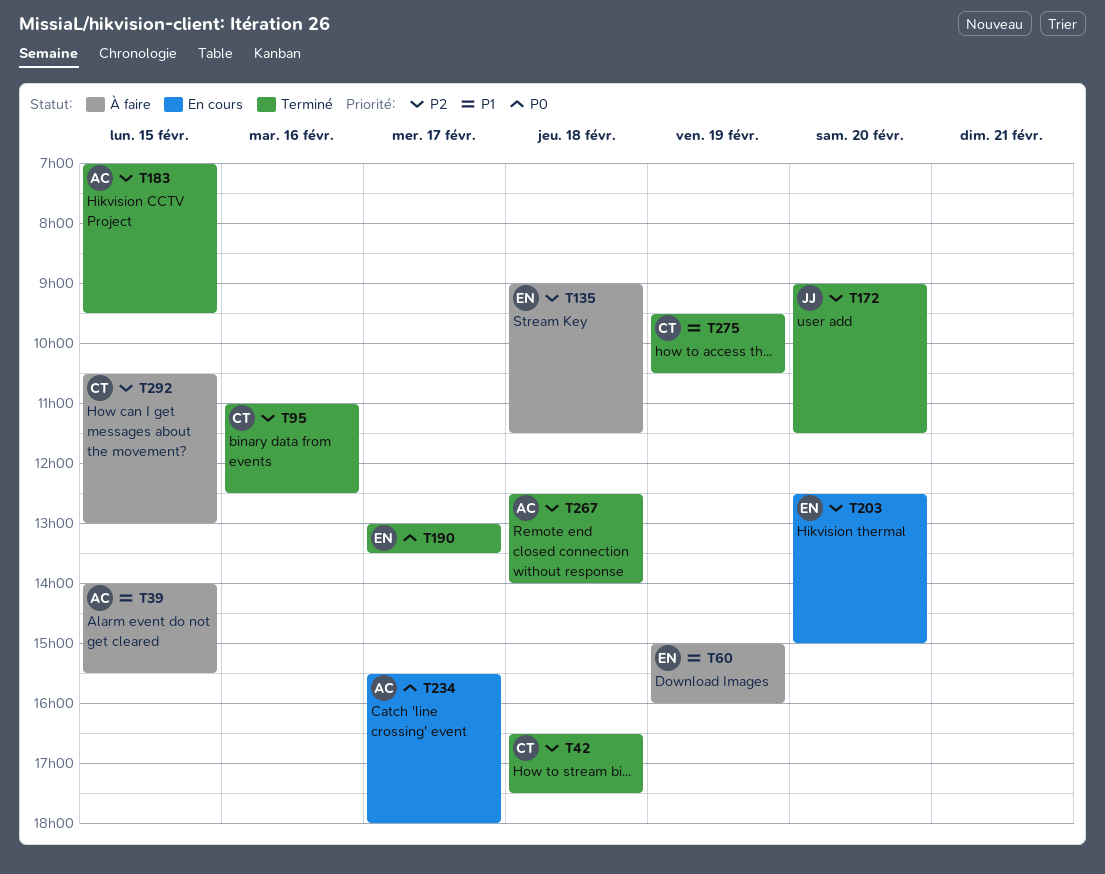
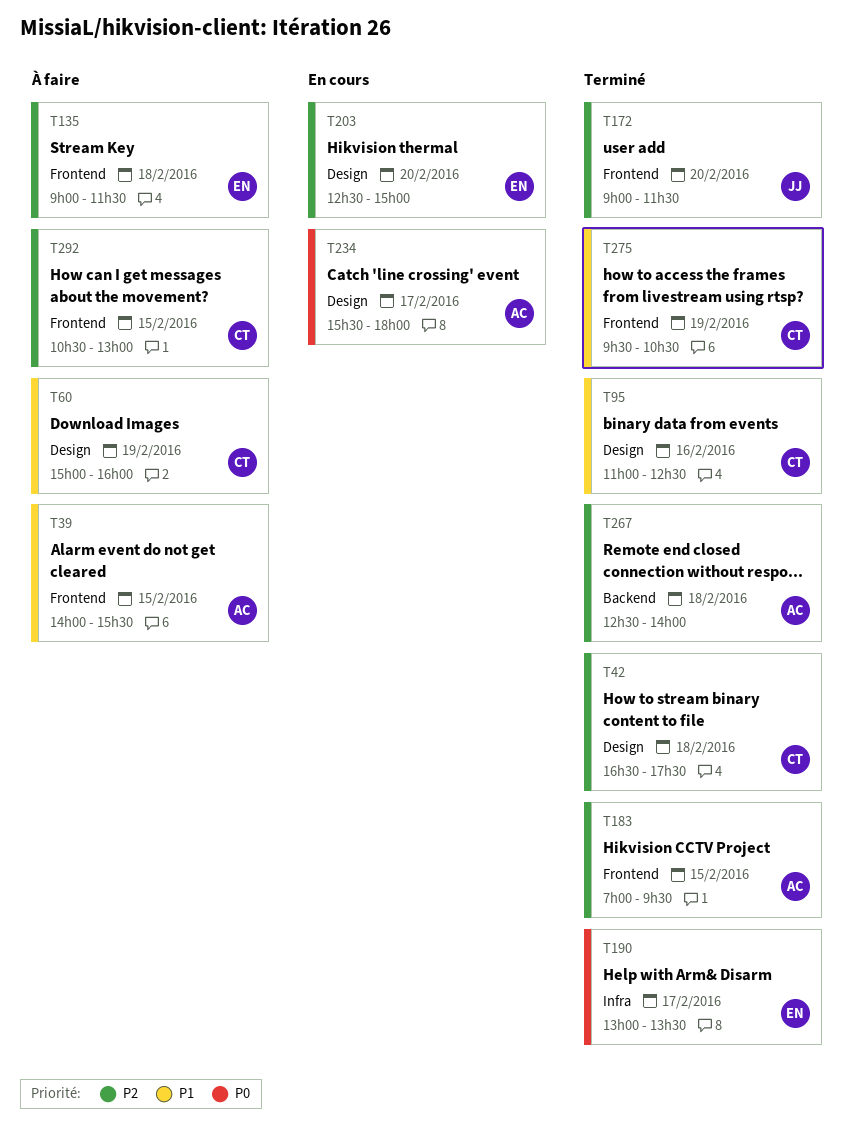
T60, owner: EN -> CT
T95, priority: P2 -> P1

